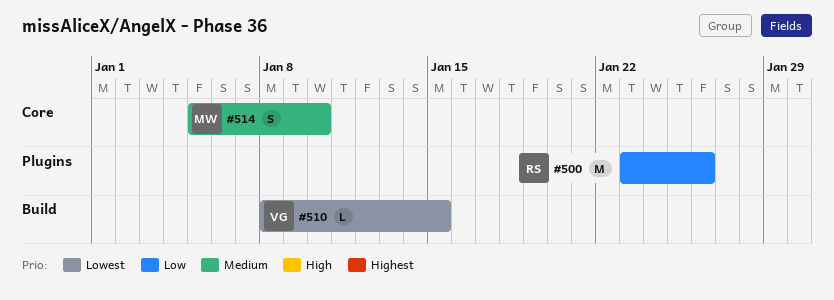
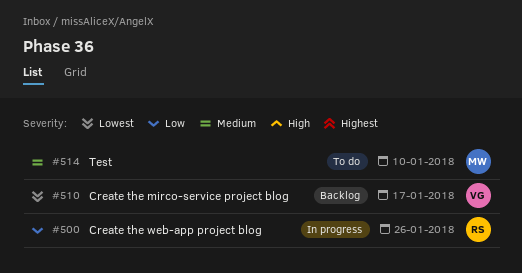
#510, due: Jan 15 -> Jan 17

